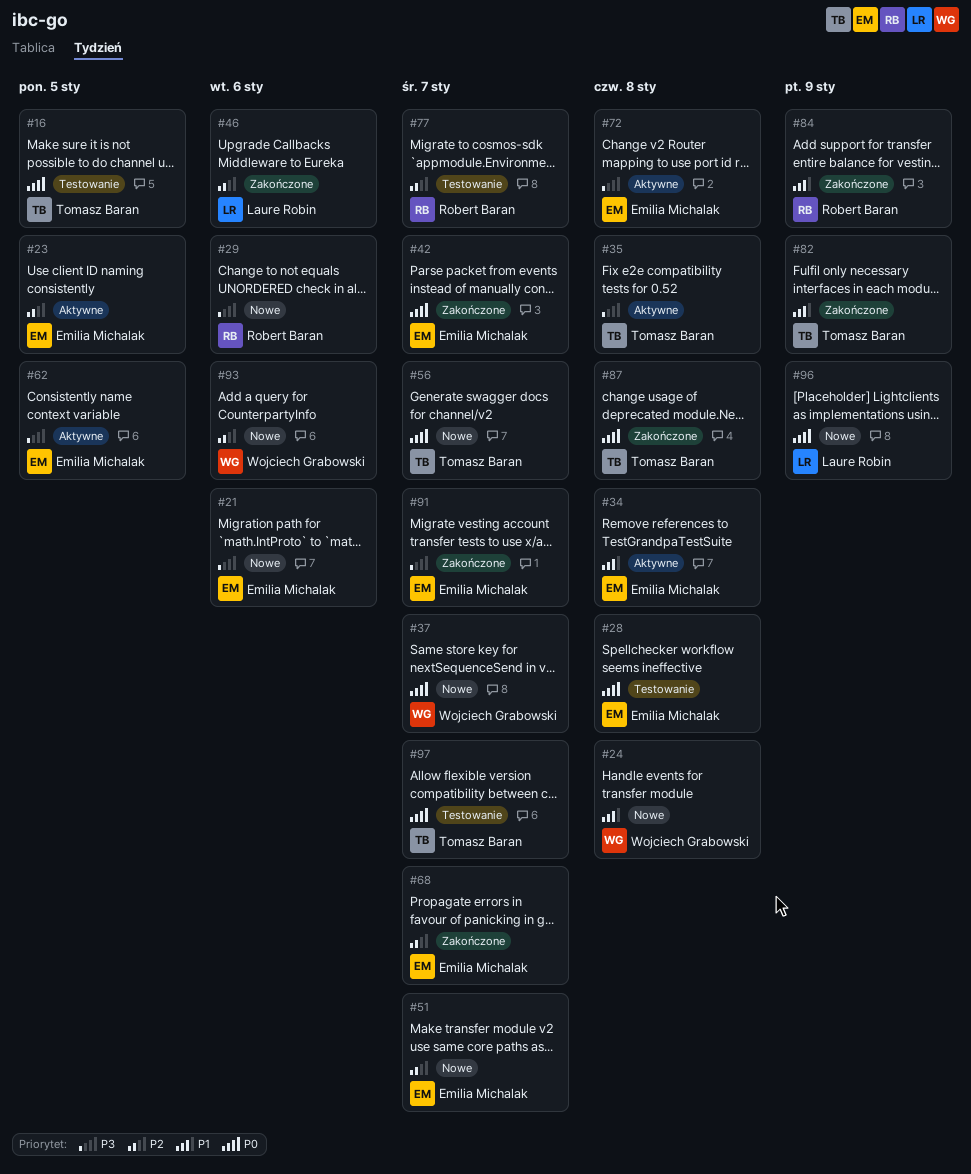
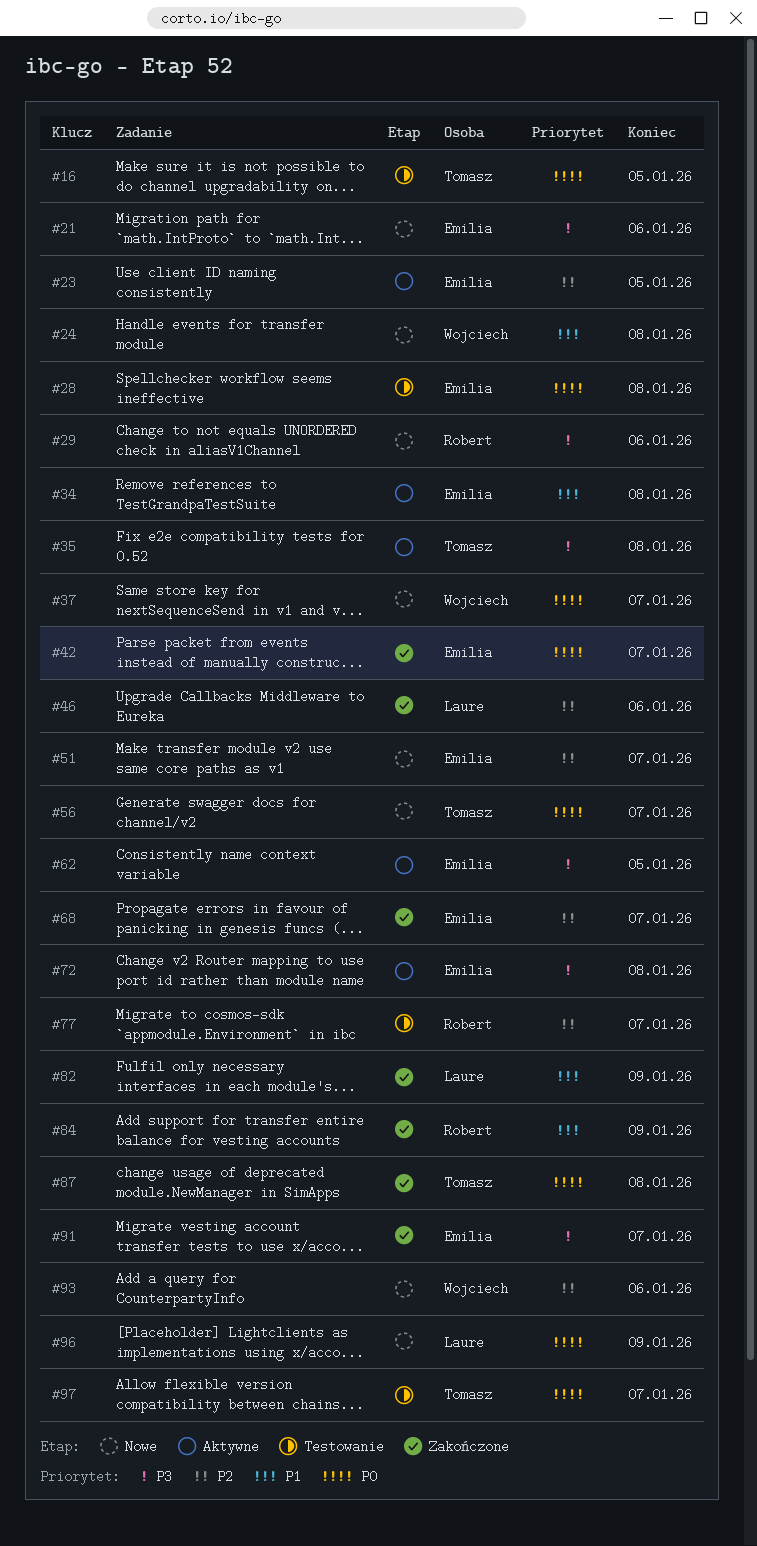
#82, owner: Tomasz Baran -> Laure Robin

